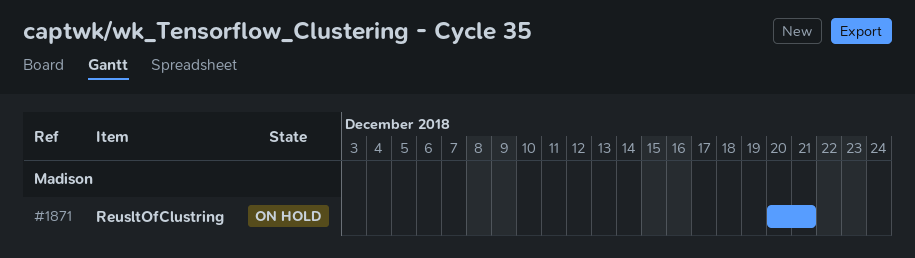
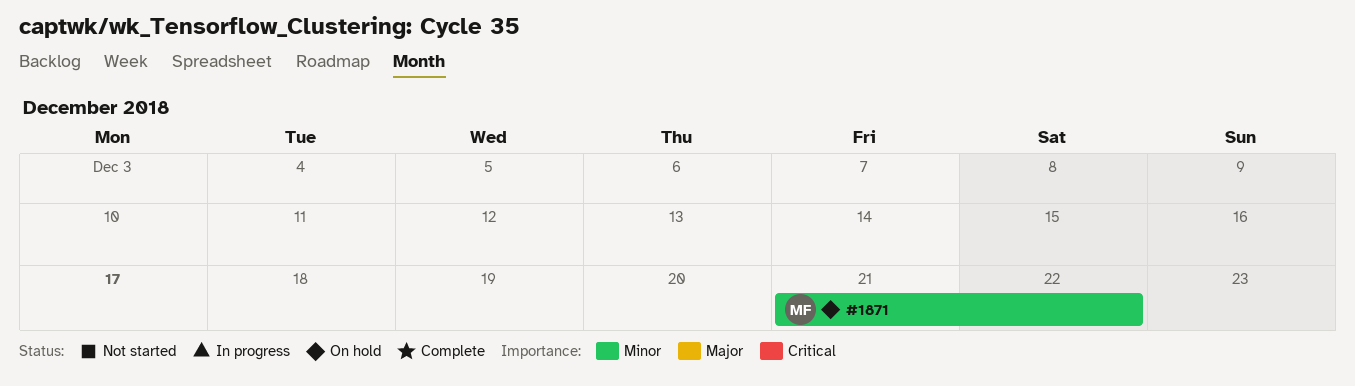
#1871, start: Dec 20 -> Dec 21
#1871, due: Dec 21 -> Dec 22

